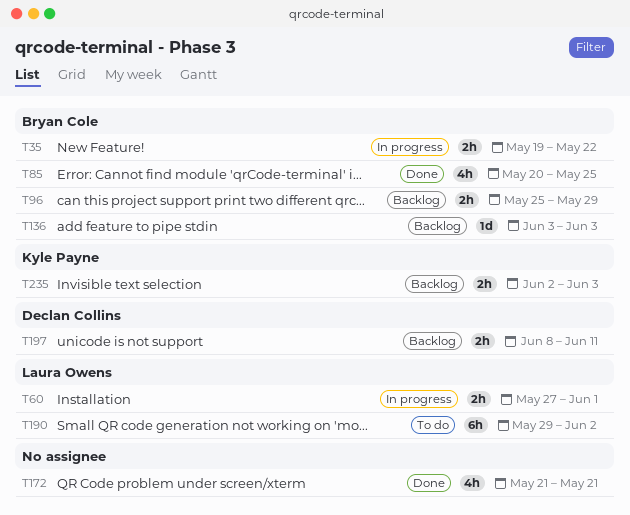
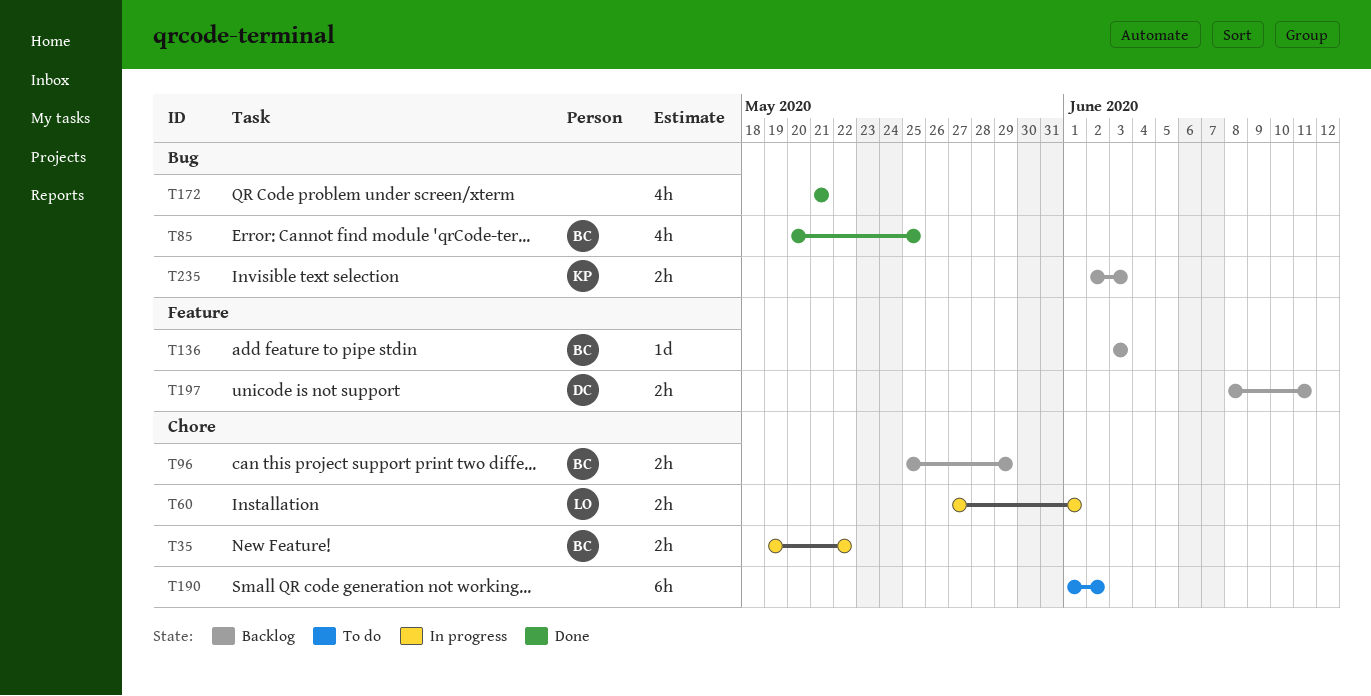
T190, owner: Laura Owens -> none
T190, start: May 29 -> Jun 1

